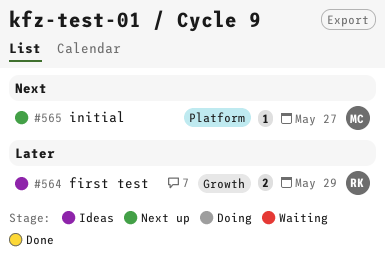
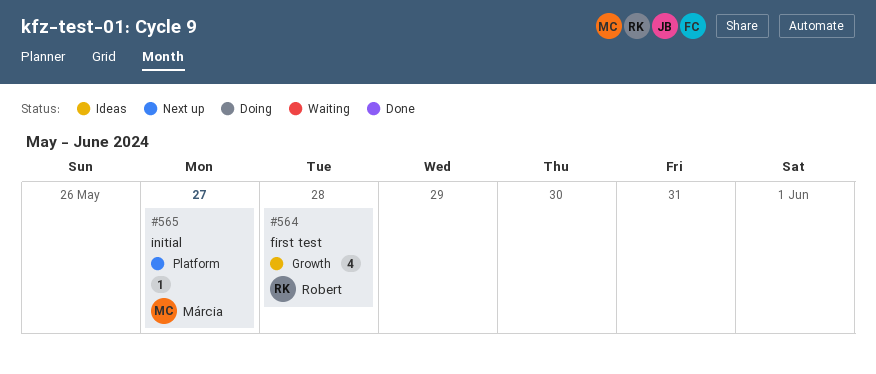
#564, estimate: 2 -> 4
#564, due: May 29 -> May 28

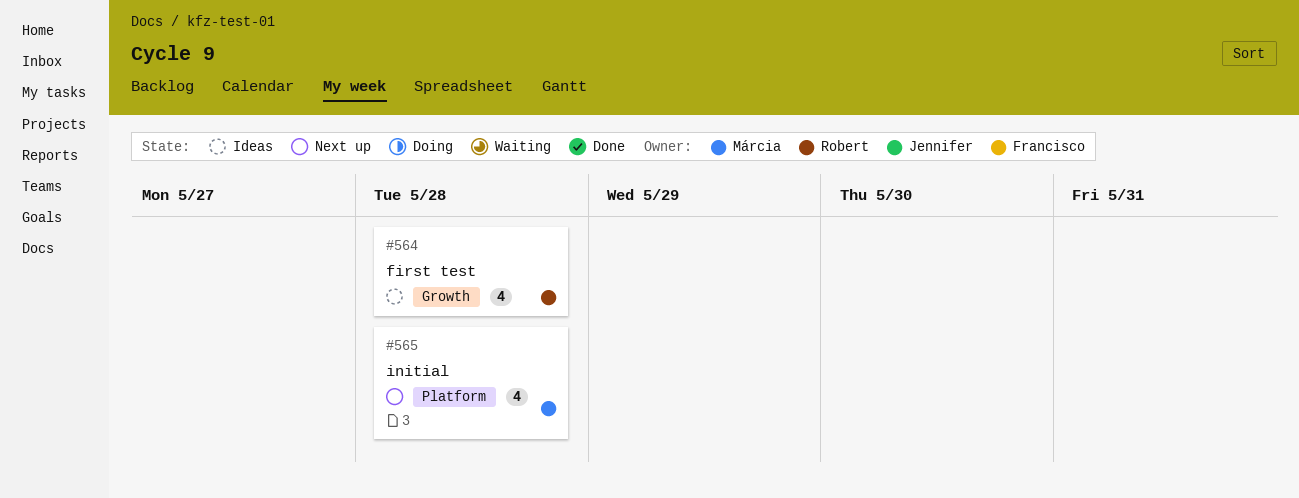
#565, estimate: 1 -> 4
#565, due: May 27 -> May 28

